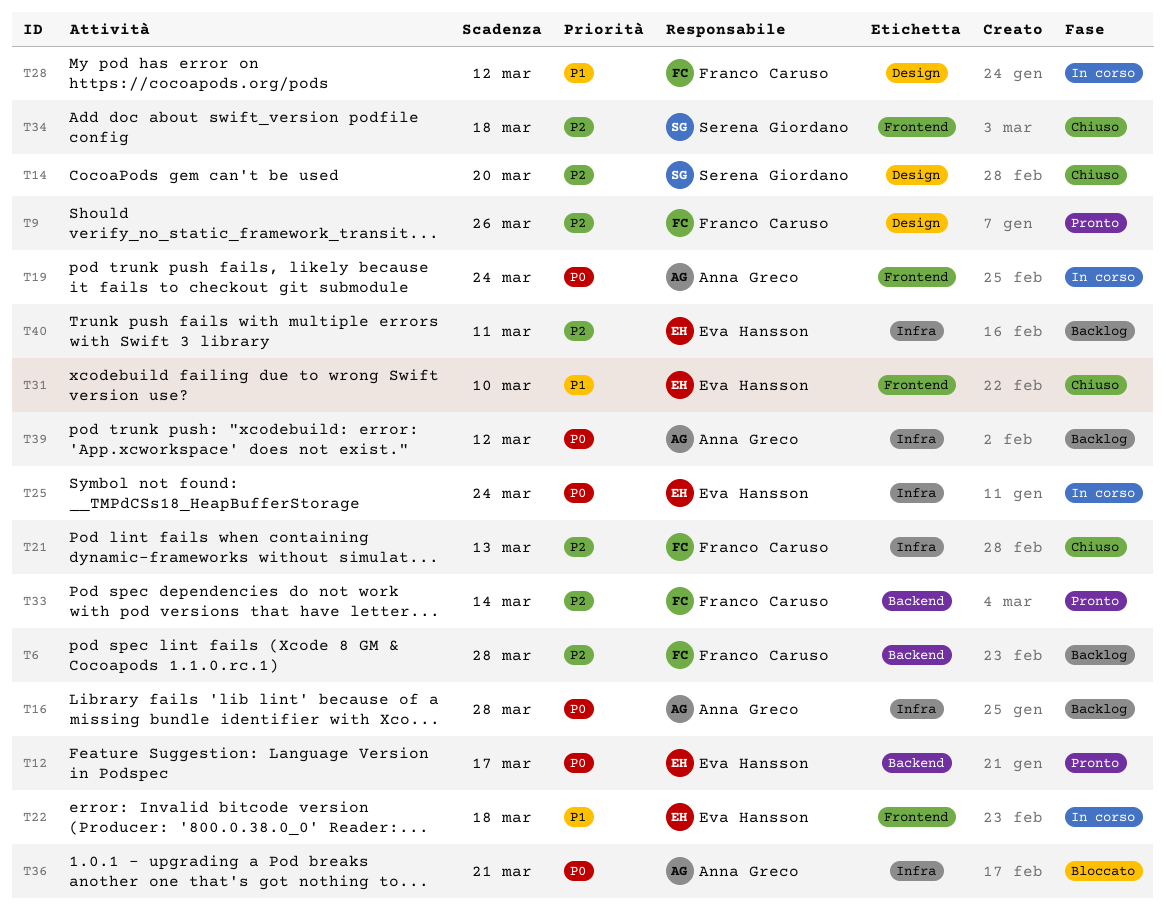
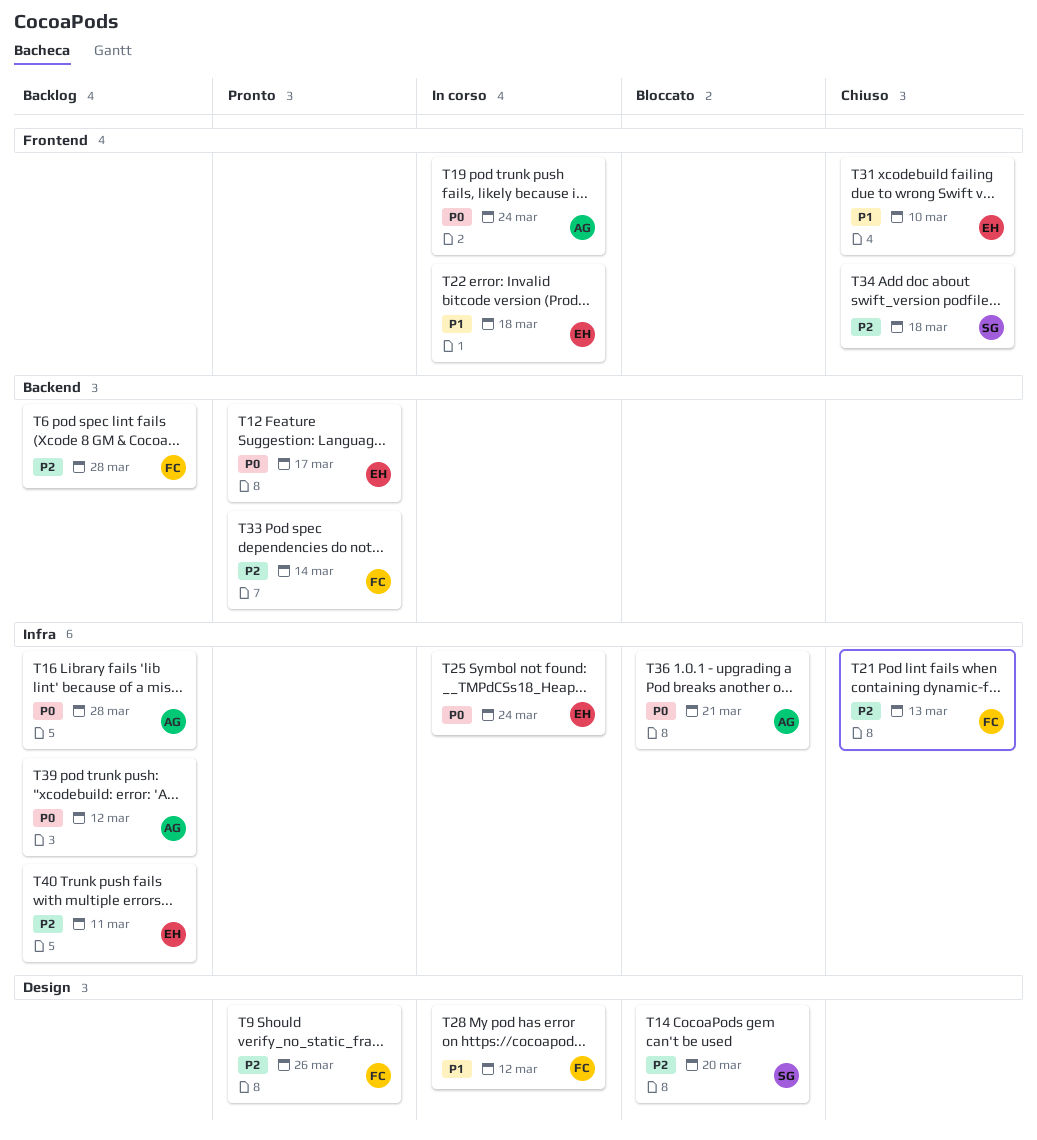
T14, status: Chiuso -> Bloccato

